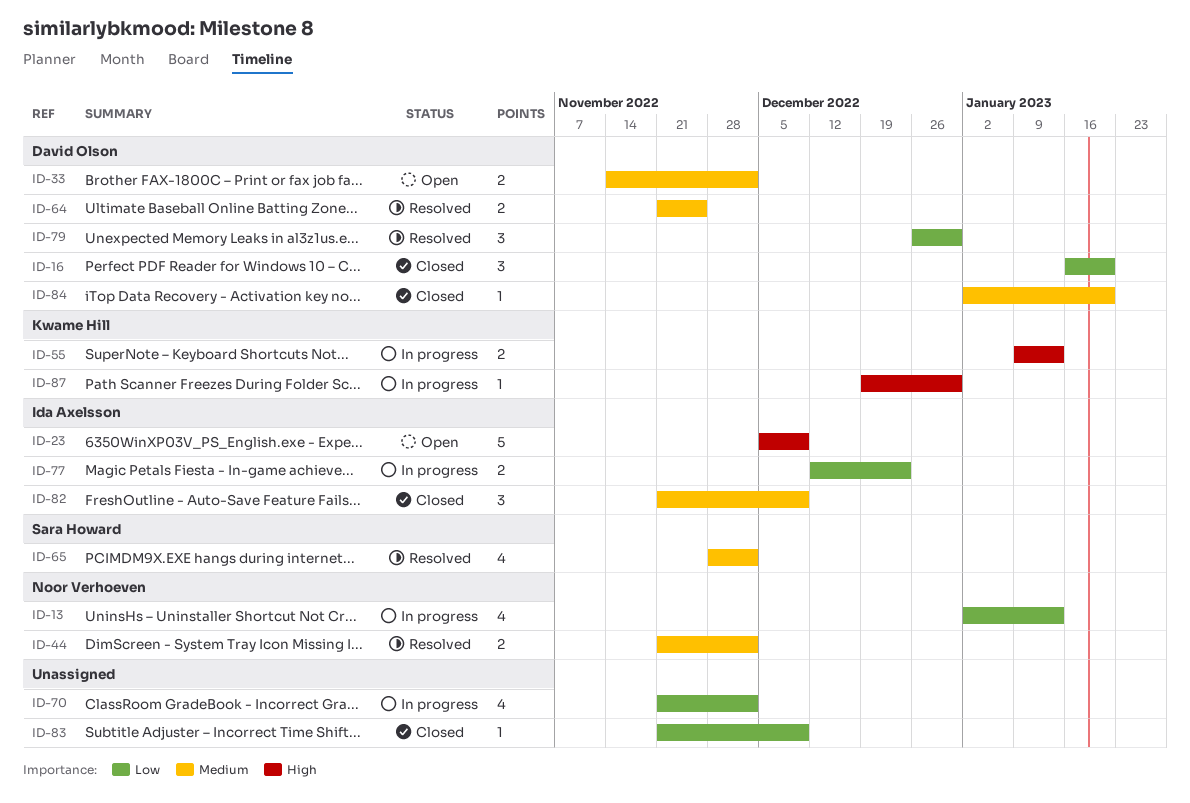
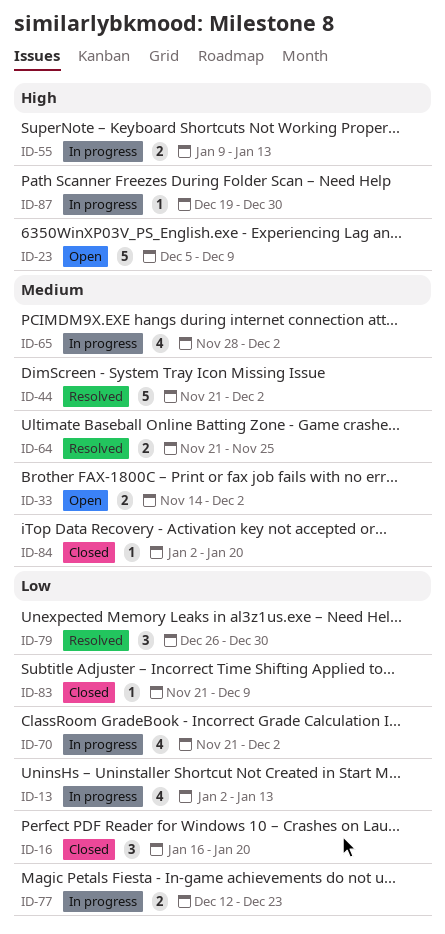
ID-44, estimate: 2 -> 5
ID-65, status: Resolved -> In progress
ID-82: present -> none

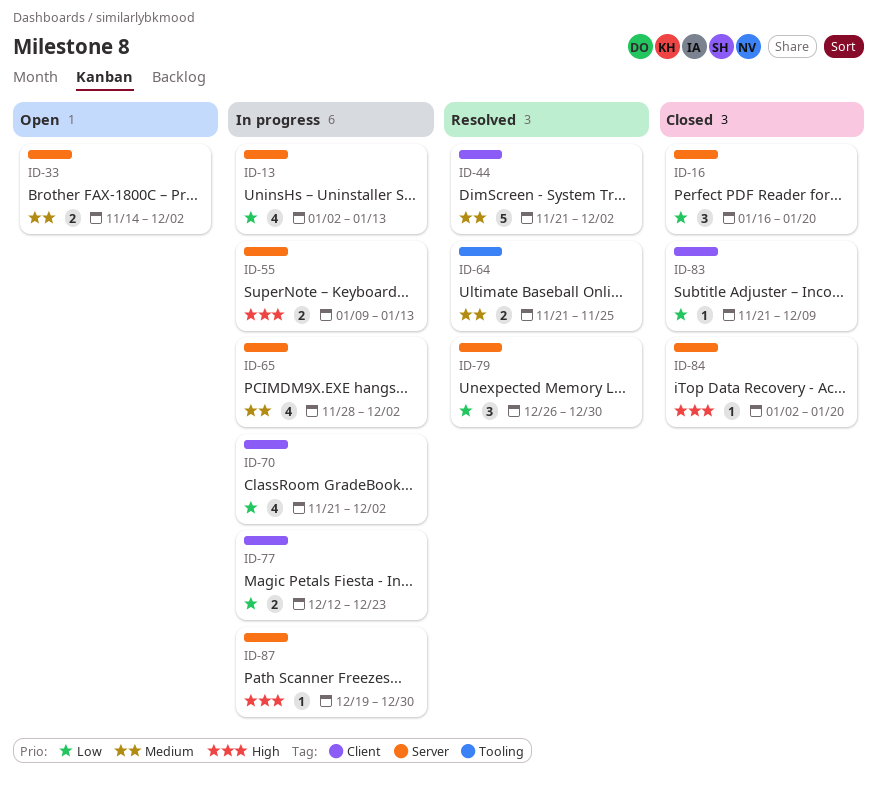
ID-23: present -> none
ID-84, priority: Medium -> High

